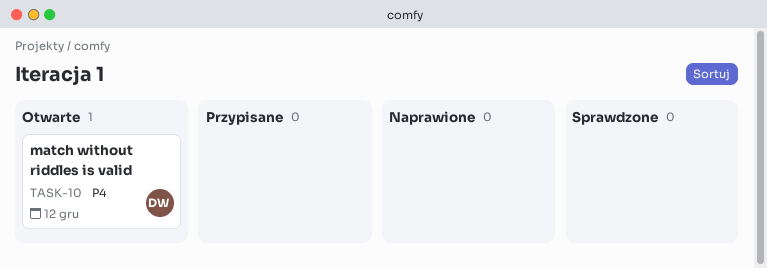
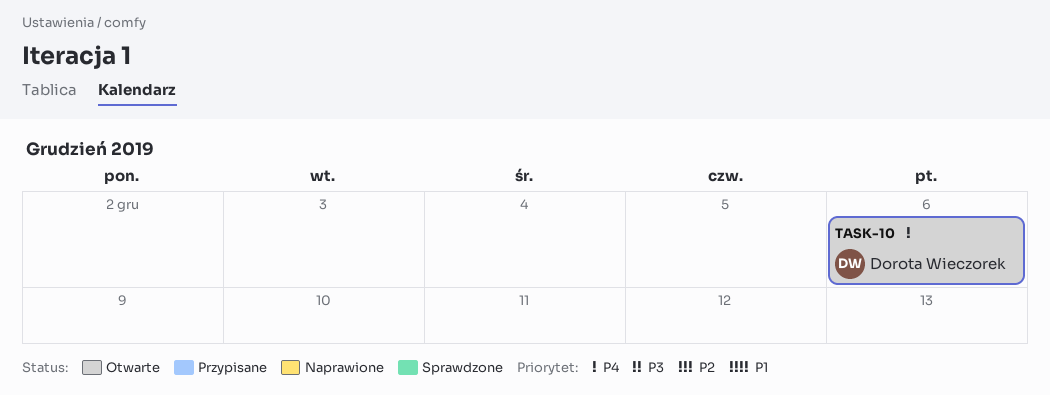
TASK-10, due: Dec 12 -> Dec 6

